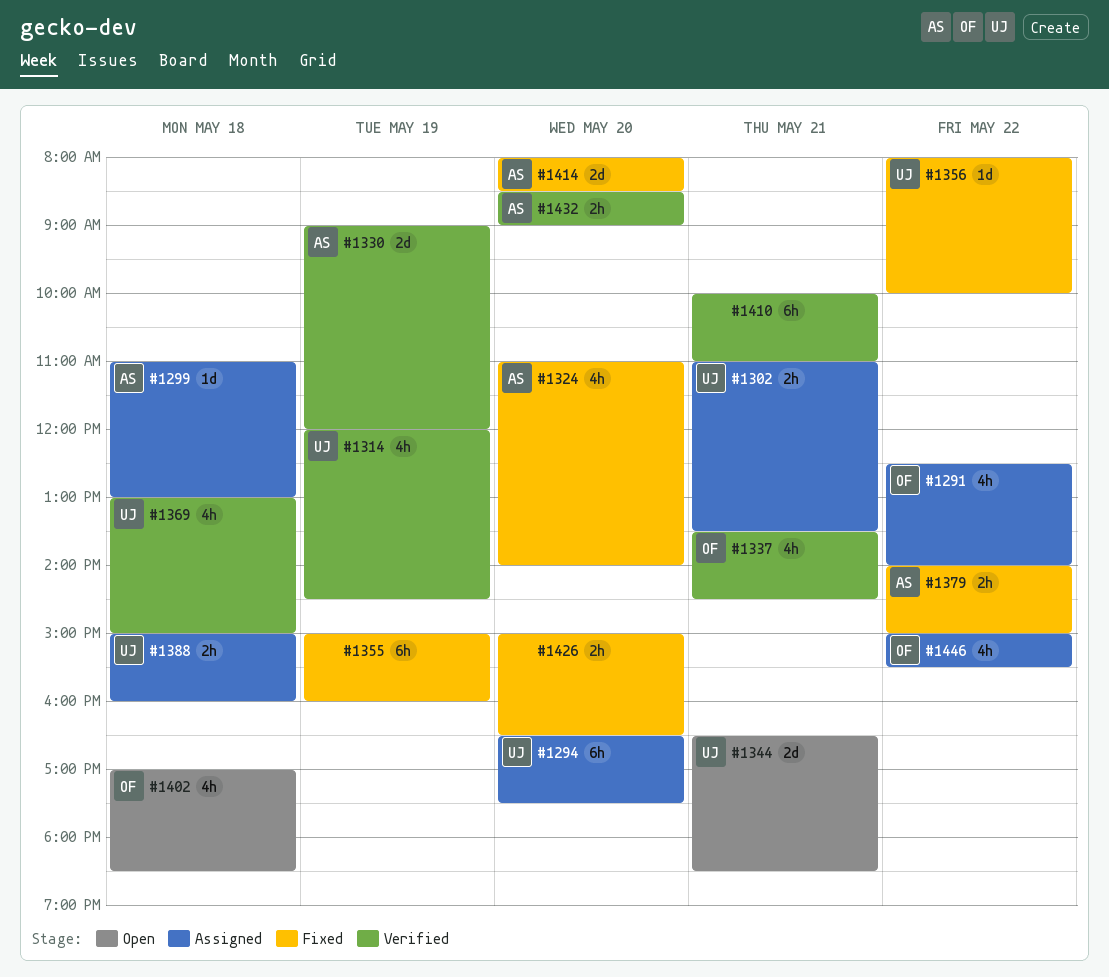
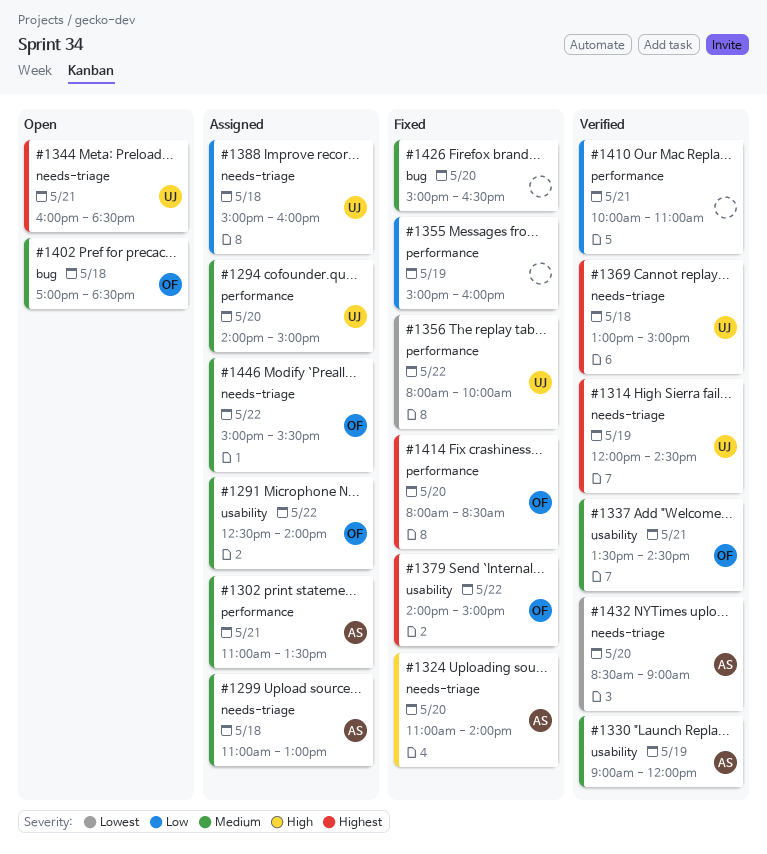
#1294, begins: 16:30 -> 14:00
#1294, ends: 17:30 -> 15:00
#1302, owner: UJ -> AS
#1344, begins: 16:30 -> 16:00
#1379, owner: AS -> OF
#1414, owner: AS -> OF

